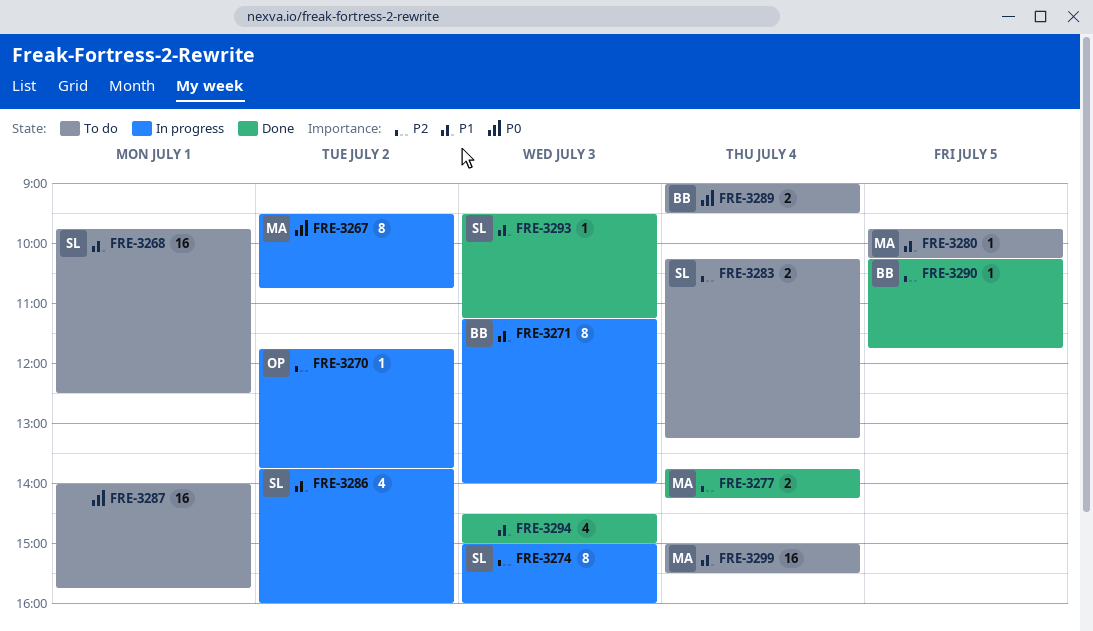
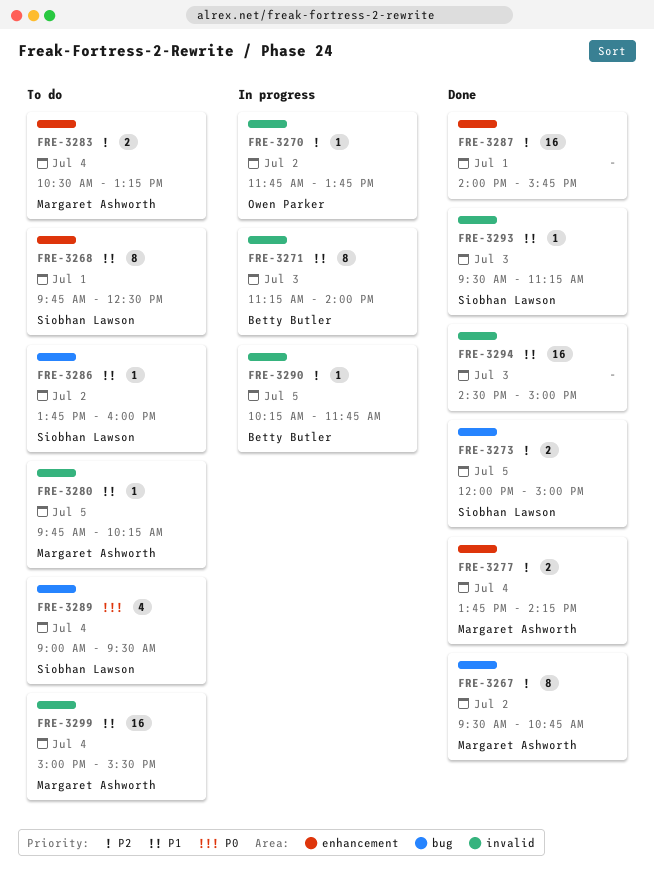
FRE-3267, status: In progress -> Done
FRE-3267, priority: P0 -> P2
FRE-3268, estimate: 16 -> 8
FRE-3273: none -> present
FRE-3274: present -> none
FRE-3283, owner: Siobhan Lawson -> Margaret Ashworth
FRE-3283, begins: 10:15 -> 10:30
FRE-3286, status: In progress -> To do
FRE-3286, estimate: 4 -> 1
FRE-3287, status: To do -> Done
FRE-3287, priority: P0 -> P2
FRE-3289, owner: Betty Butler -> Siobhan Lawson
FRE-3289, estimate: 2 -> 4
FRE-3290, status: Done -> In progress
FRE-3294, estimate: 4 -> 16

